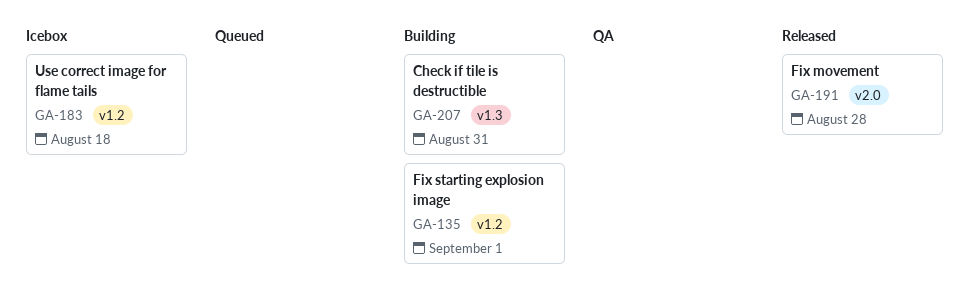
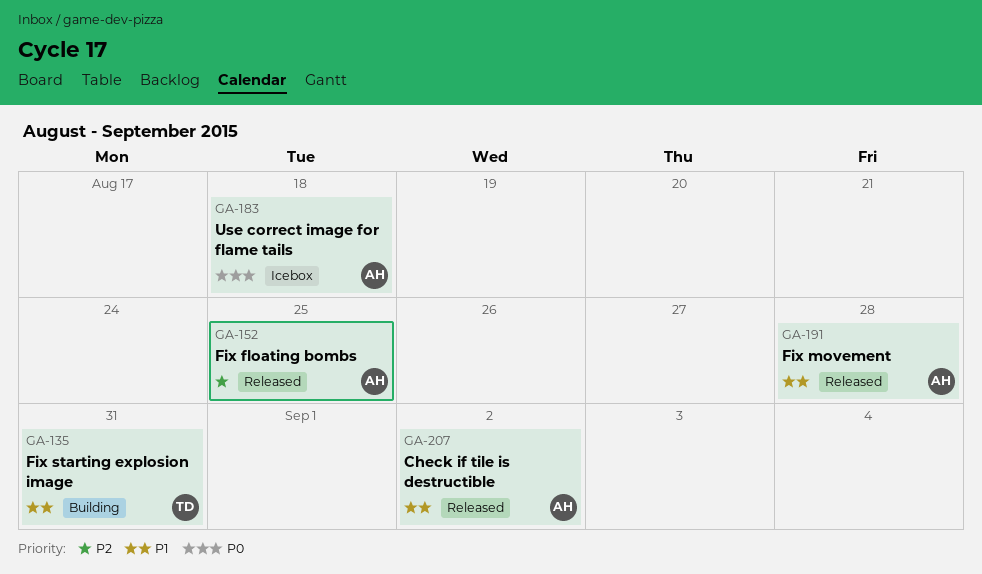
GA-135, due: Sep 1 -> Aug 31
GA-152: none -> present
GA-207, status: Building -> Released
GA-207, due: Aug 31 -> Sep 2

